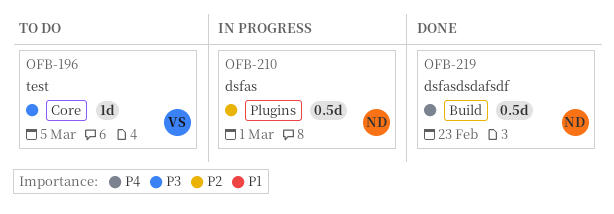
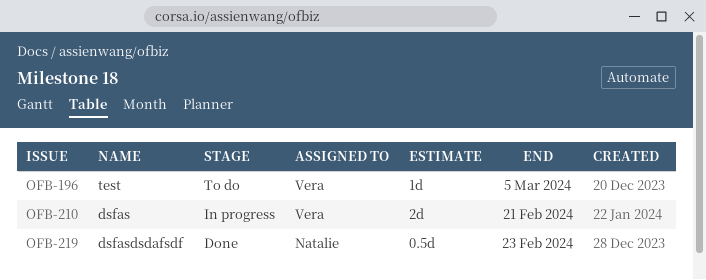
OFB-210, owner: Natalie -> Vera
OFB-210, estimate: 0.5d -> 2d
OFB-210, due: Mar 1 -> Feb 21

